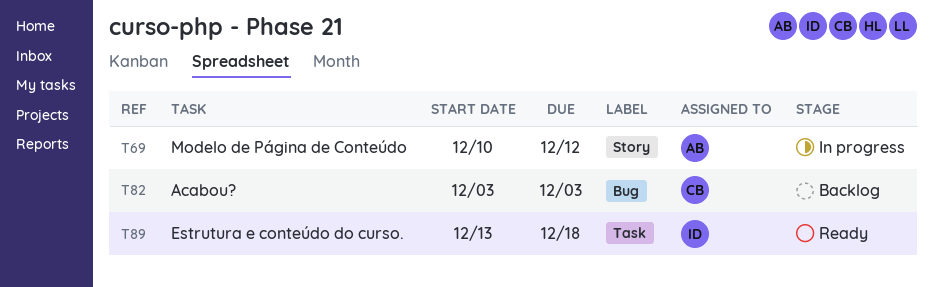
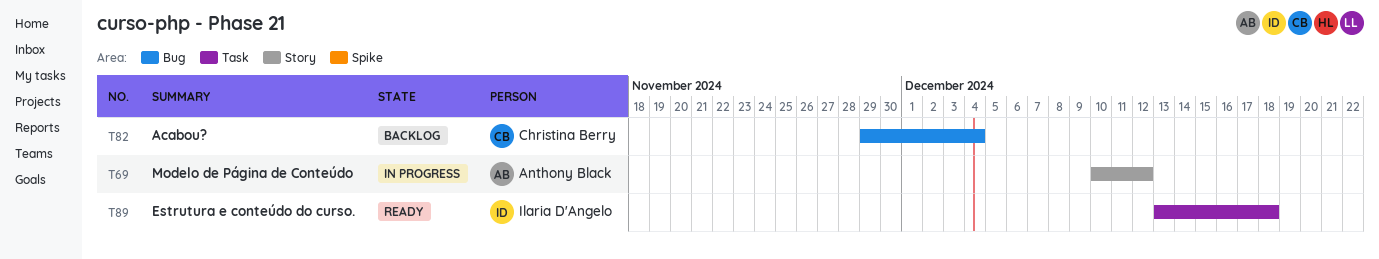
T82, start: Dec 3 -> Nov 29
T82, due: Dec 3 -> Dec 4

